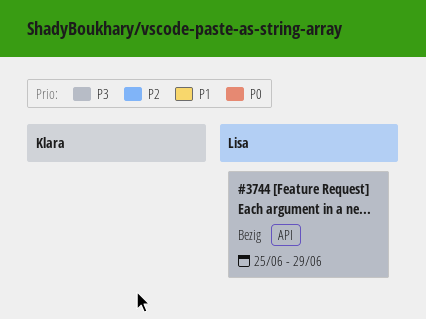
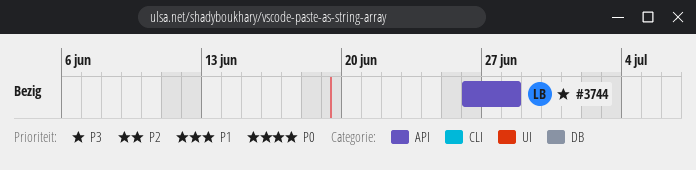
#3744, start: Jun 25 -> Jun 26
#3744, due: Jun 29 -> Jun 28

